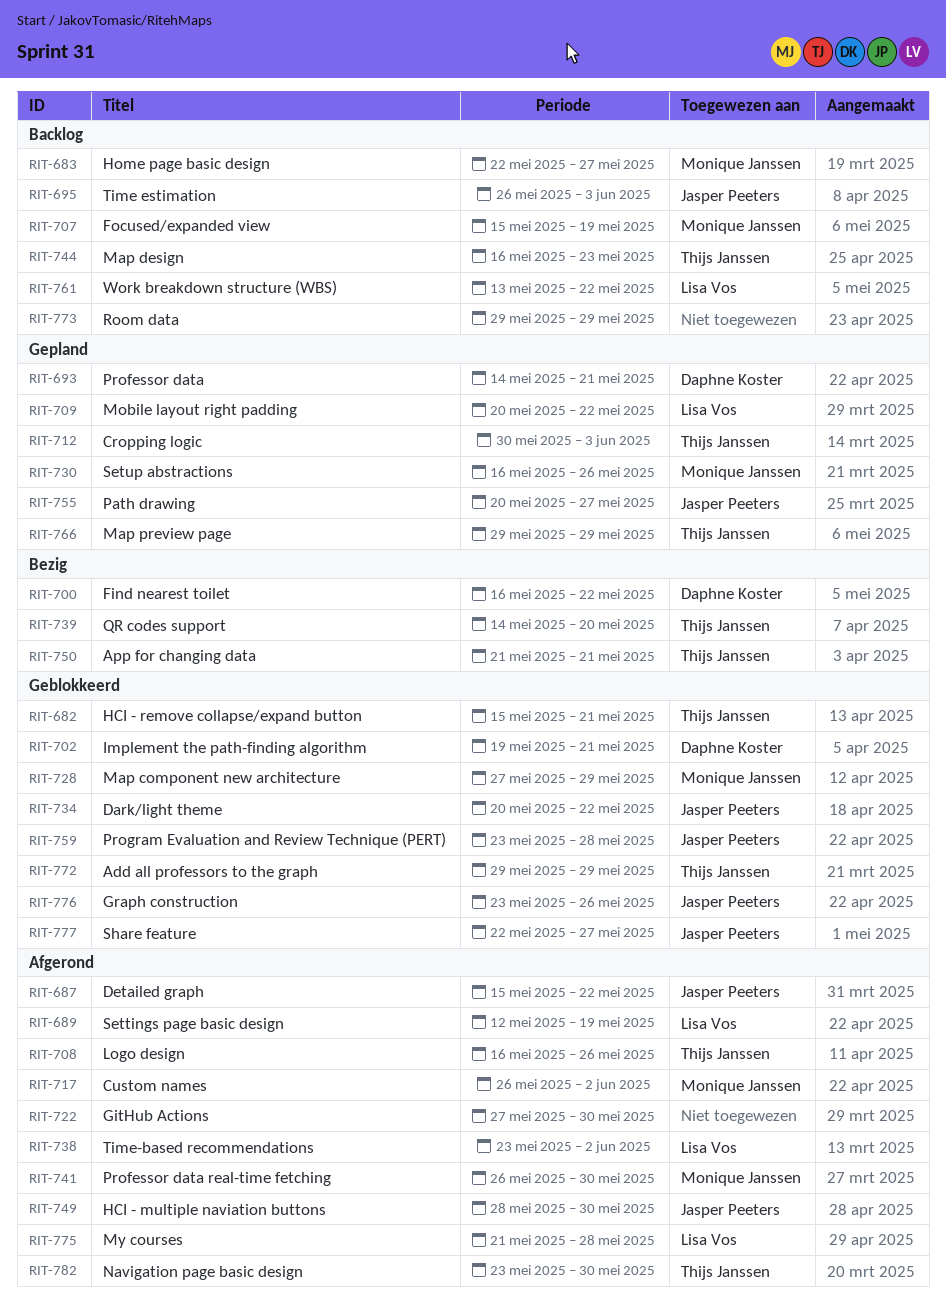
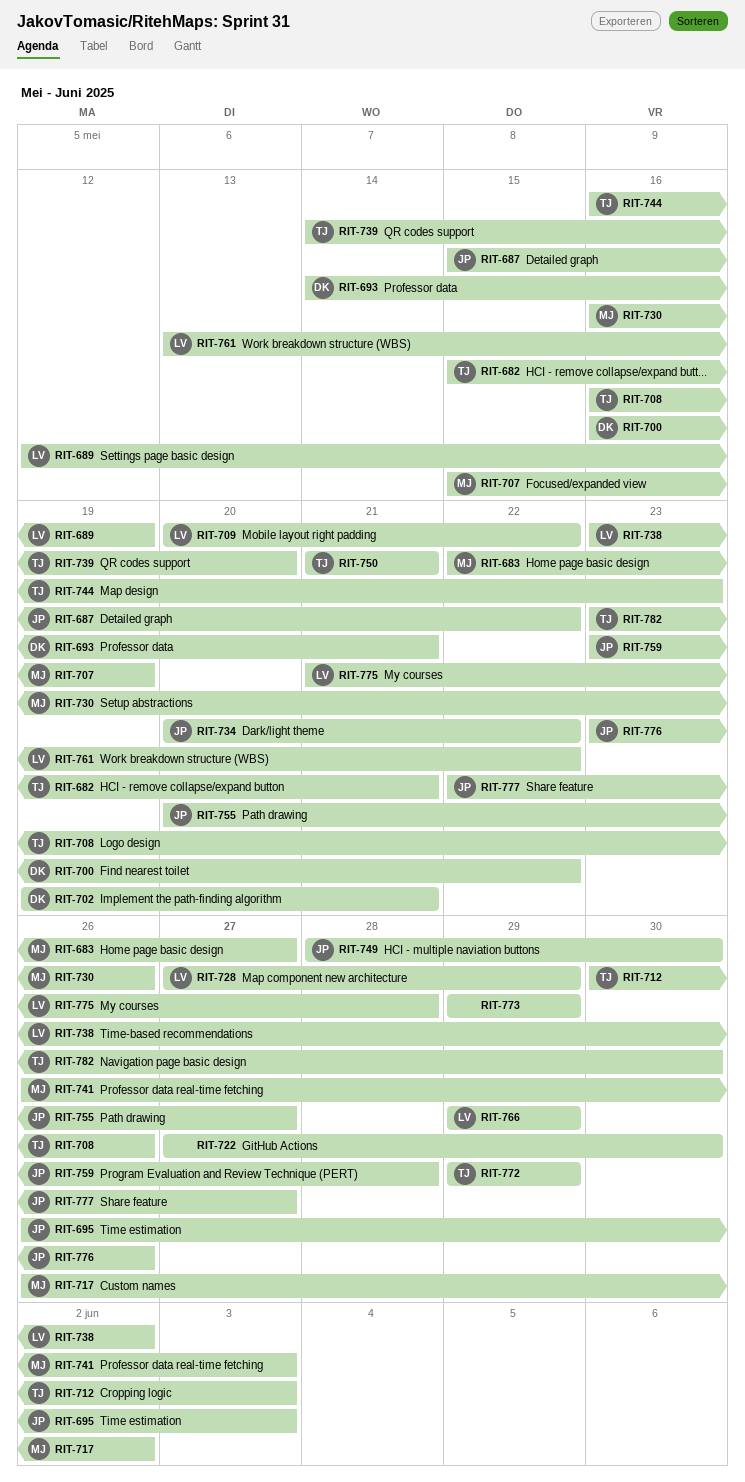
RIT-728, owner: Monique Janssen -> Lisa Vos
RIT-741, due: May 30 -> Jun 3
RIT-766, owner: Thijs Janssen -> Lisa Vos

